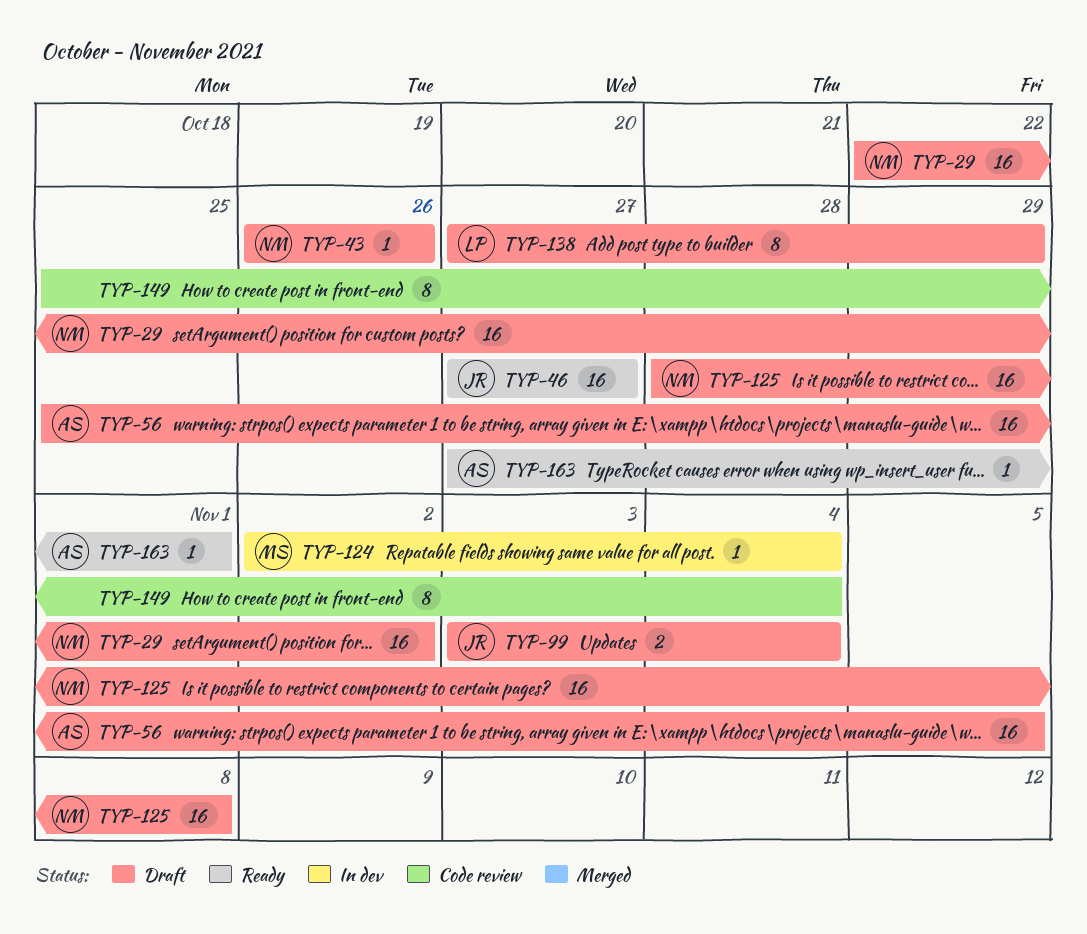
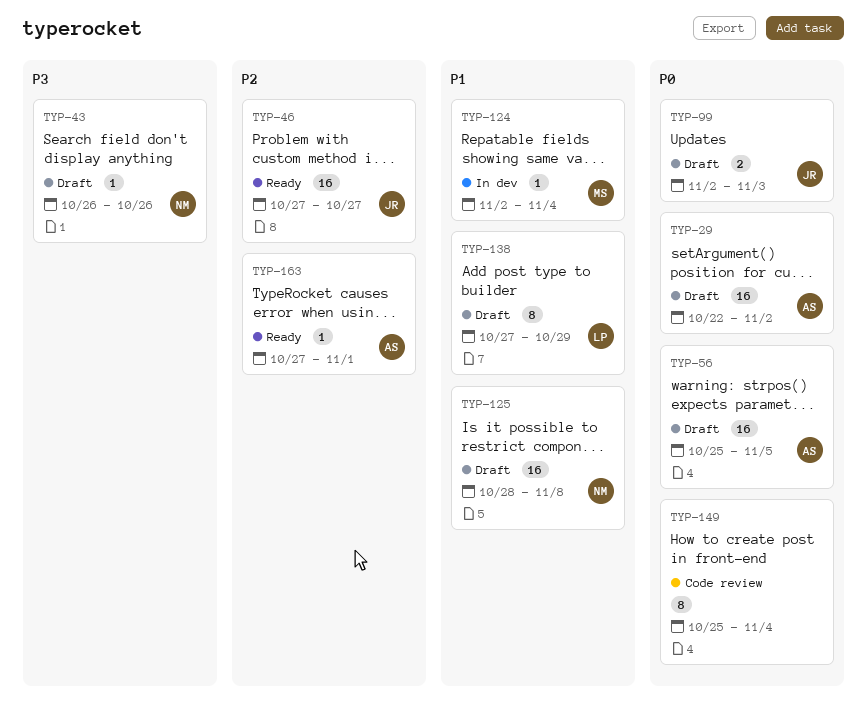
TYP-29, owner: NM -> AS
TYP-99, start: Nov 3 -> Nov 2
TYP-99, due: Nov 4 -> Nov 3

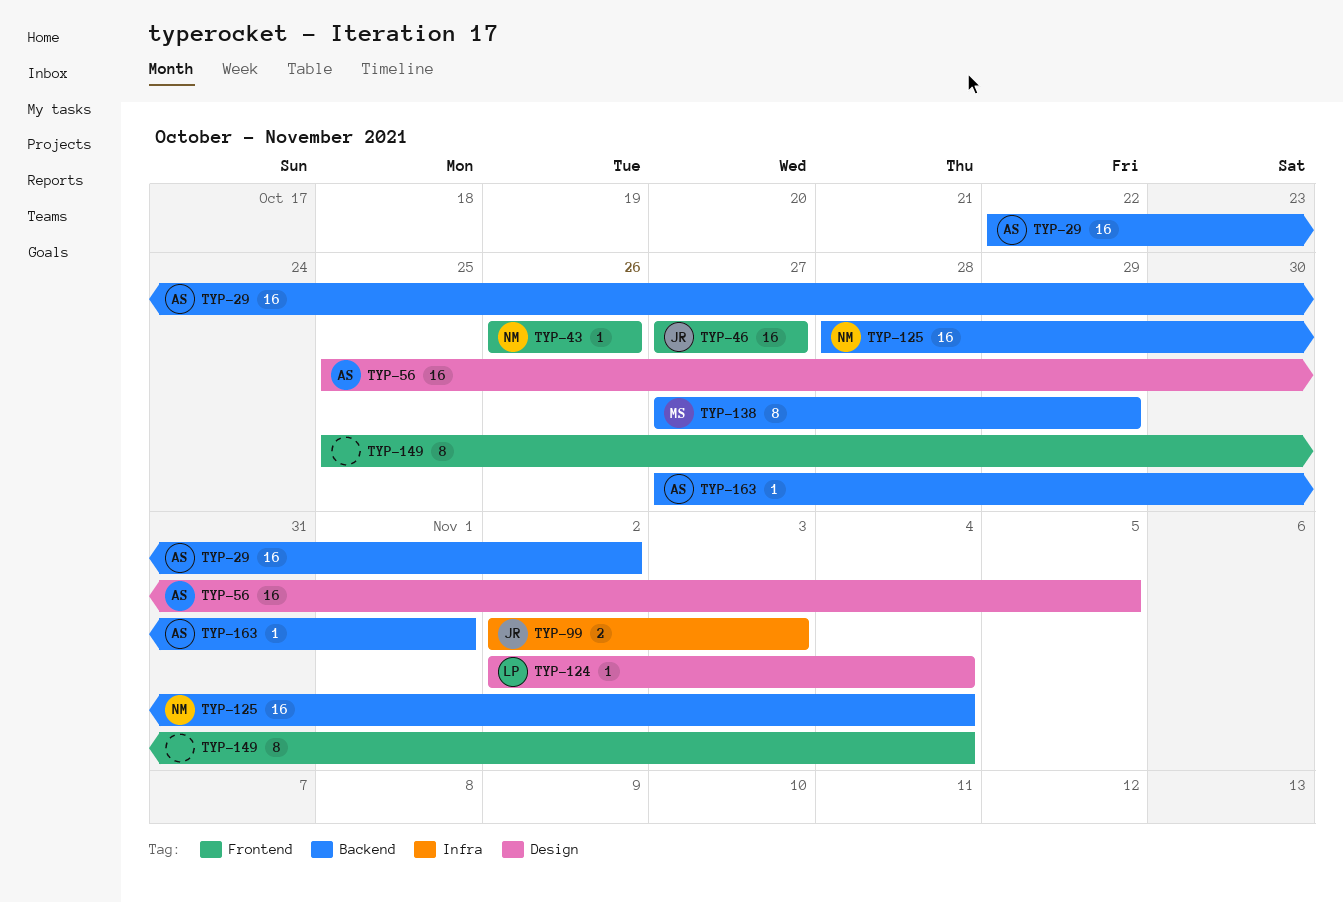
TYP-124, owner: MS -> LP
TYP-125, due: Nov 8 -> Nov 4
TYP-138, owner: LP -> MS

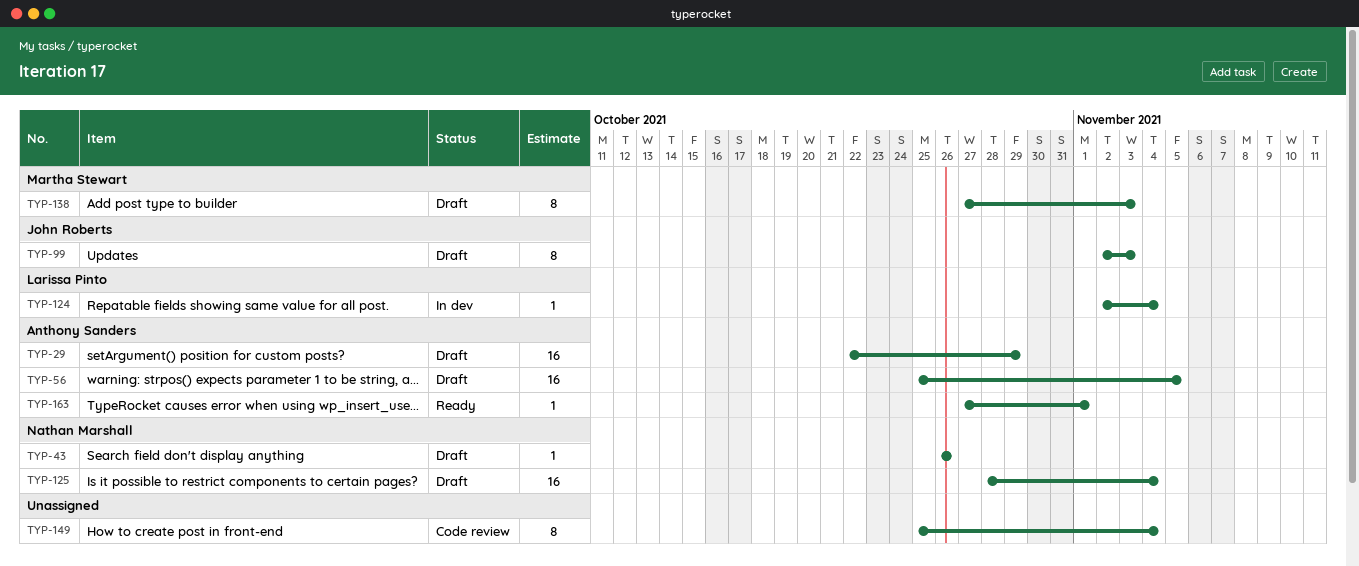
TYP-29, due: Nov 2 -> Oct 29
TYP-46: present -> none
TYP-99, estimate: 2 -> 8
TYP-138, due: Oct 29 -> Nov 3

